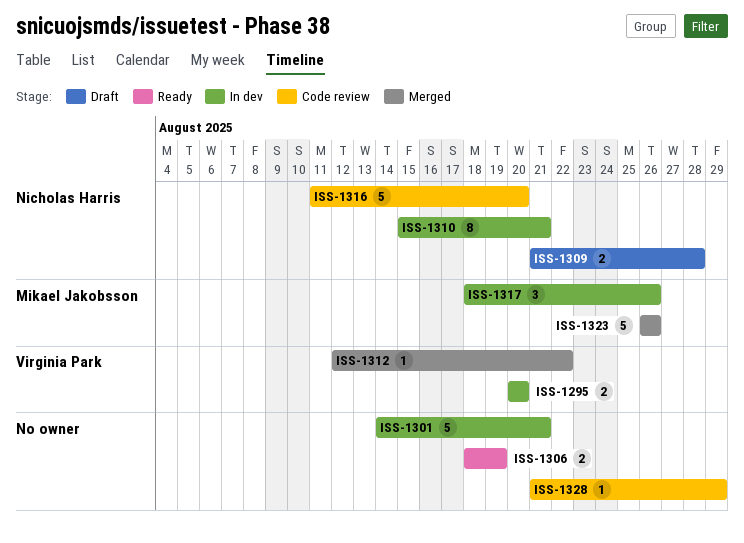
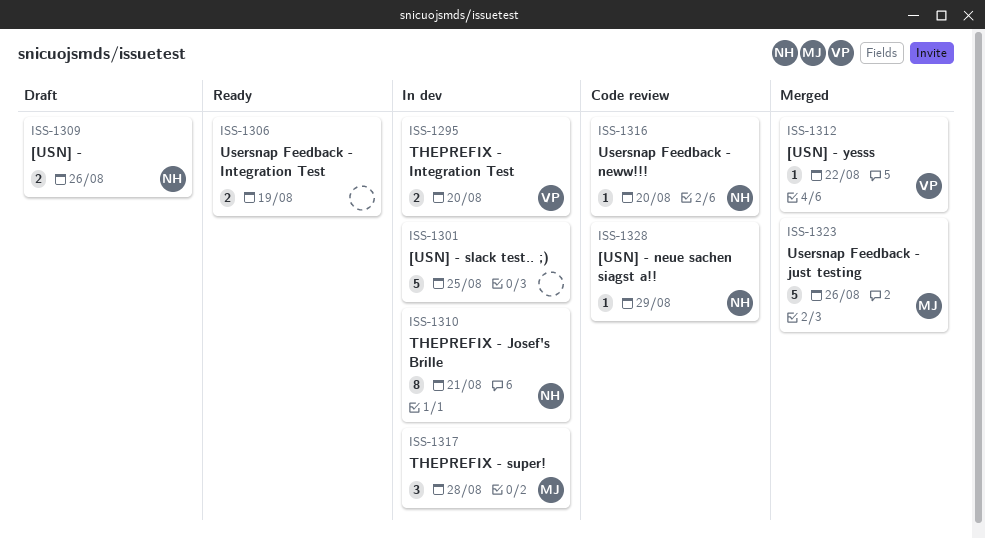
ISS-1301, due: Aug 21 -> Aug 25
ISS-1309, due: Aug 28 -> Aug 26
ISS-1316, estimate: 5 -> 1
ISS-1317, due: Aug 26 -> Aug 28
ISS-1328, owner: none -> Nicholas Harris

